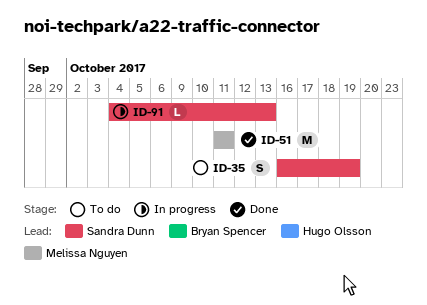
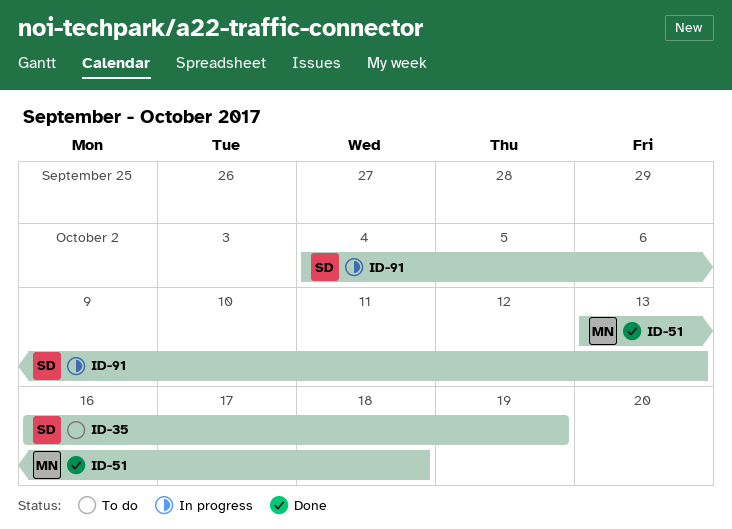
ID-51, start: Oct 11 -> Oct 13
ID-51, due: Oct 11 -> Oct 18

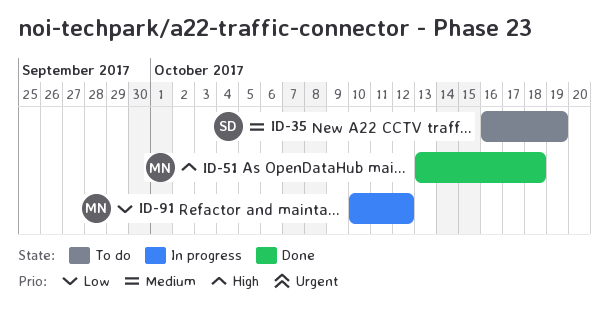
ID-91, owner: SD -> MN
ID-91, start: Oct 4 -> Oct 10
ID-91, due: Oct 13 -> Oct 12

